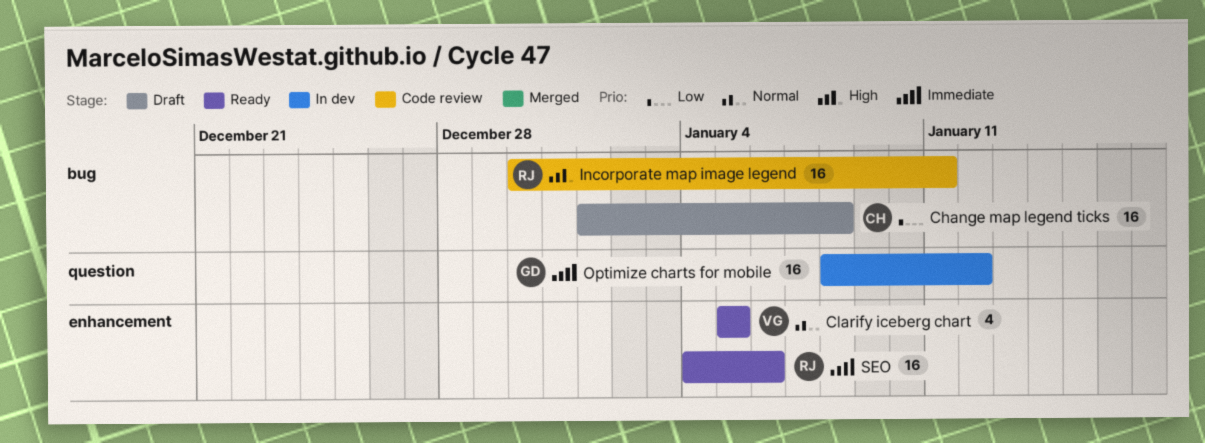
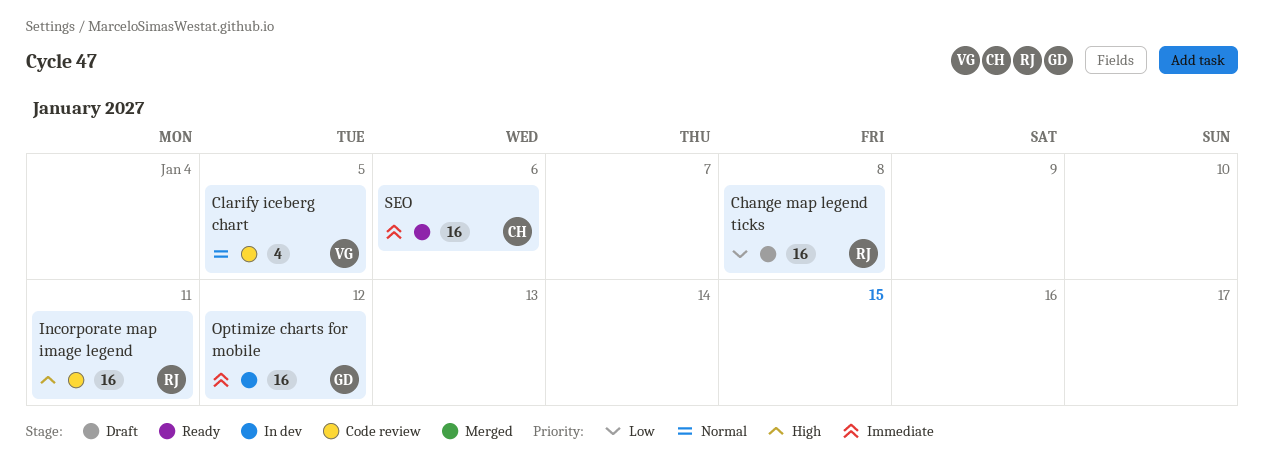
Change map legend ticks, owner: CH -> RJ
Clarify iceberg chart, status: Ready -> Code review
SEO, owner: RJ -> CH

